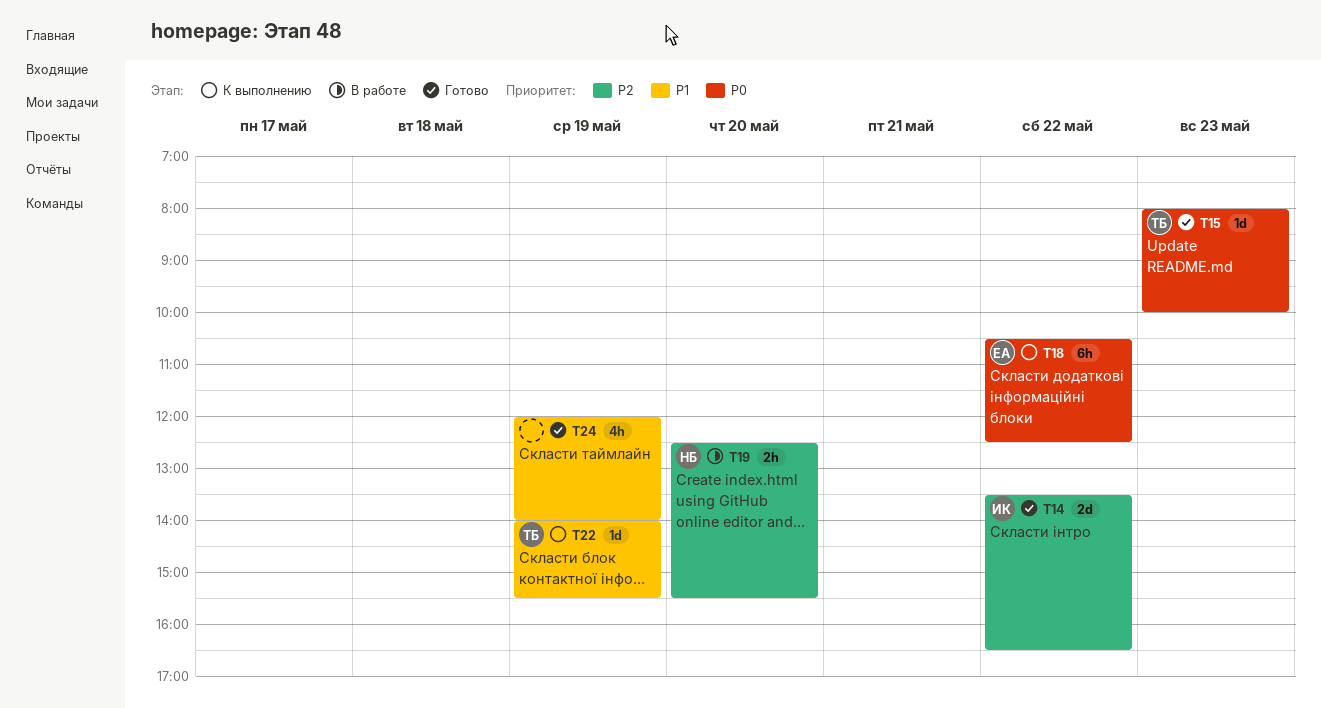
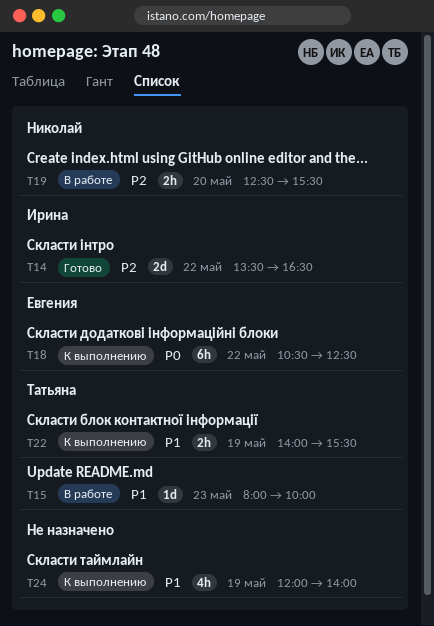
T15, status: Готово -> В работе
T15, priority: P0 -> P1
T22, estimate: 1d -> 2h
T24, status: Готово -> К выполнению

